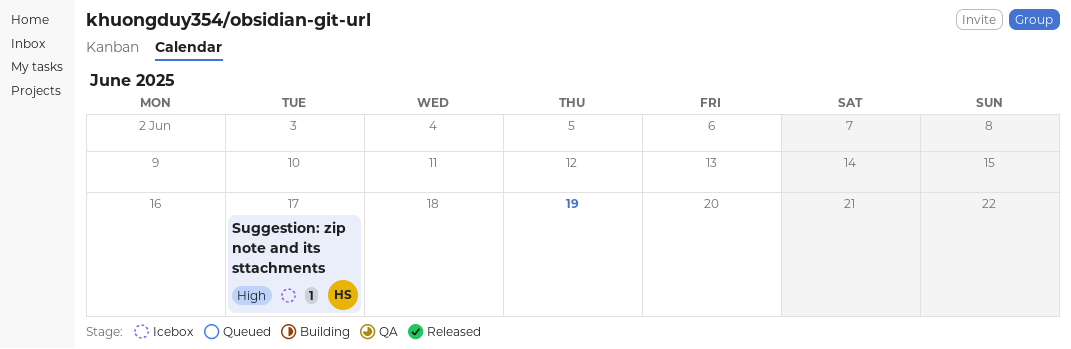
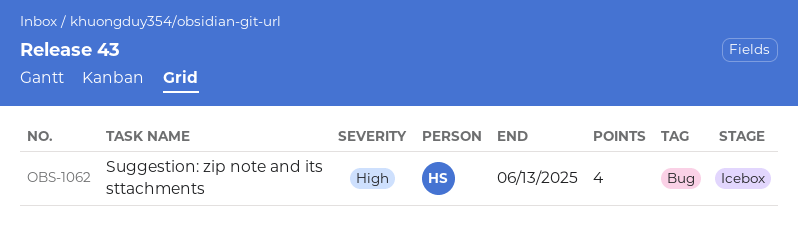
Suggestion: zip note and its sttachments, estimate: 1 -> 4
Suggestion: zip note and its sttachments, due: Jun 17 -> Jun 13

